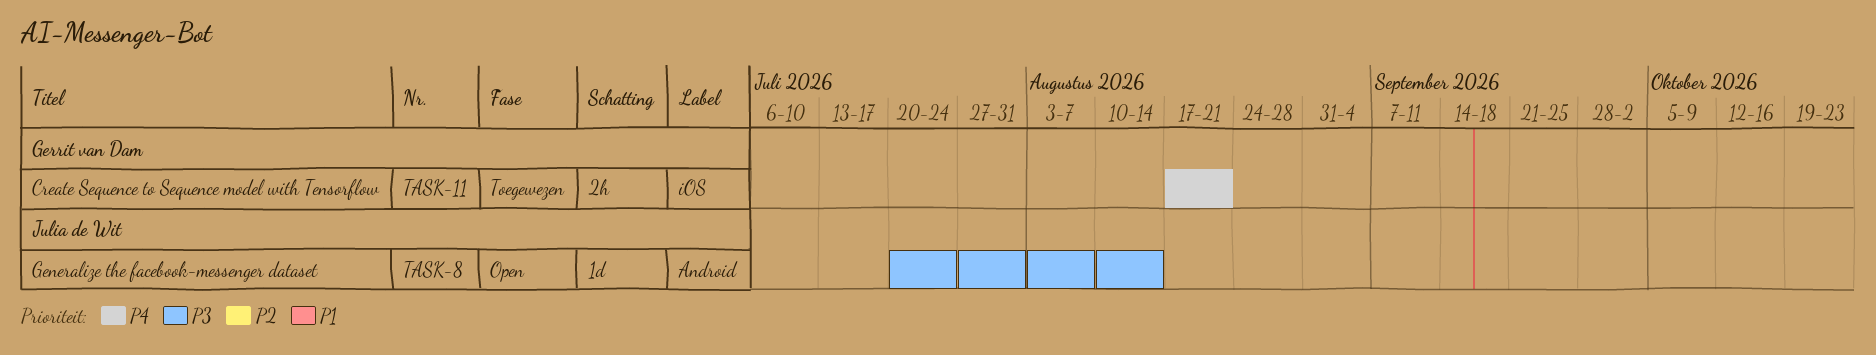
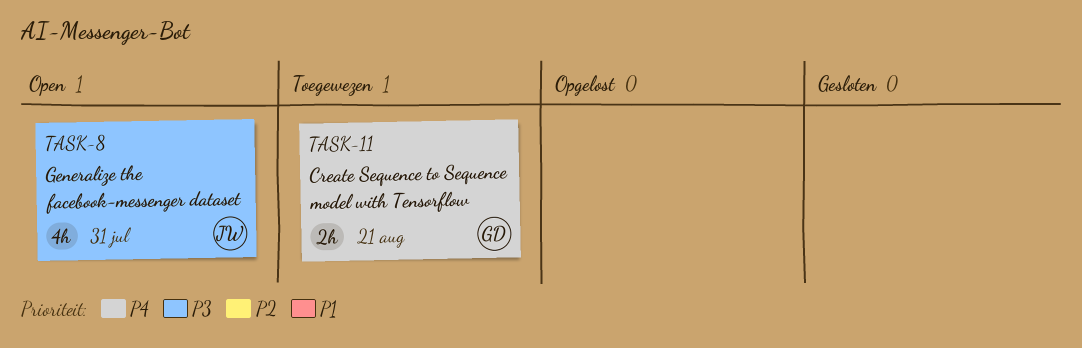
TASK-8, estimate: 1d -> 4h
TASK-8, due: Aug 14 -> Jul 31

